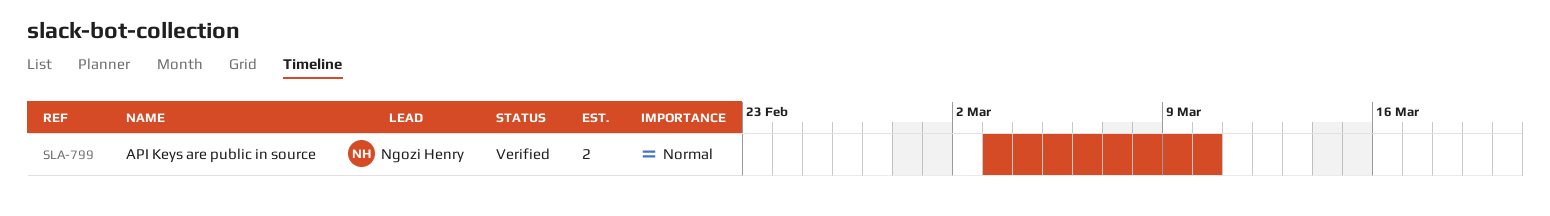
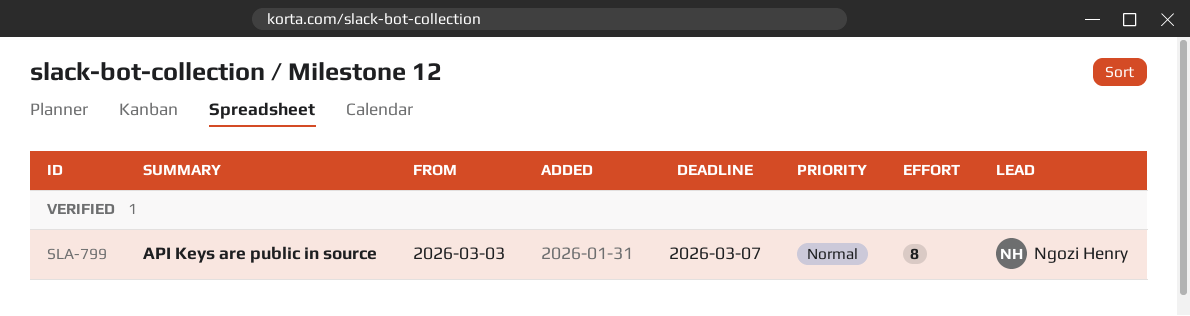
SLA-799, estimate: 2 -> 8
SLA-799, due: Mar 10 -> Mar 7

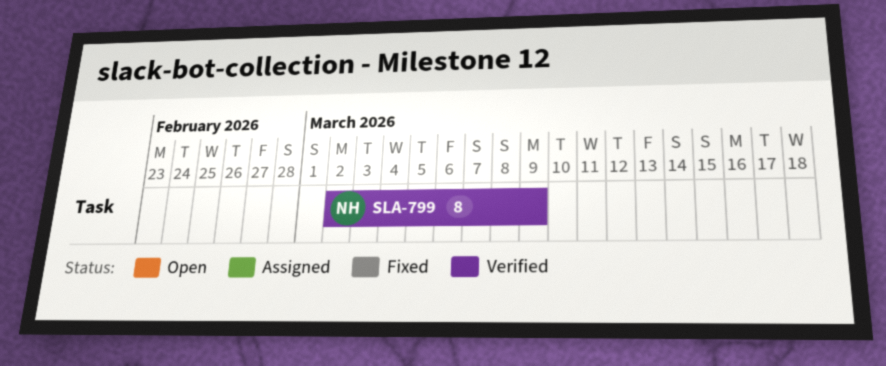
SLA-799, start: Mar 3 -> Mar 2
SLA-799, due: Mar 7 -> Mar 9

